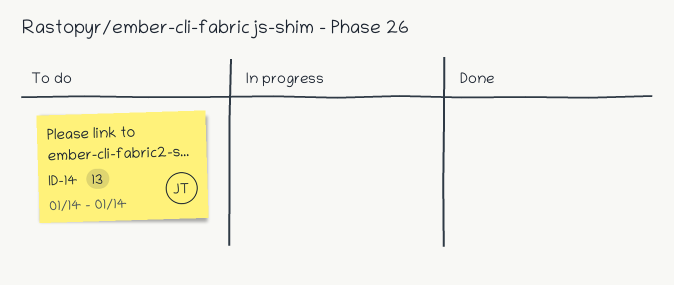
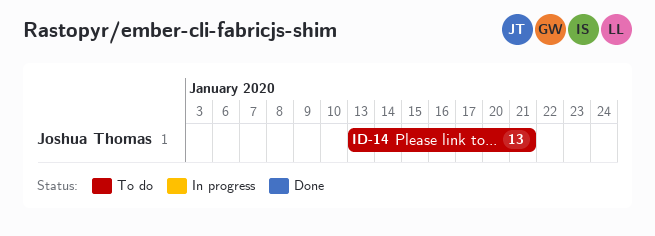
ID-14, start: Jan 14 -> Jan 13
ID-14, due: Jan 14 -> Jan 21

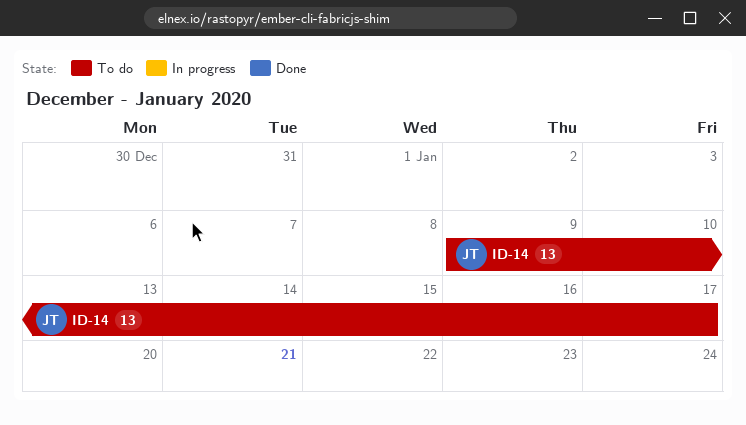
ID-14, start: Jan 13 -> Jan 9
ID-14, due: Jan 21 -> Jan 17

